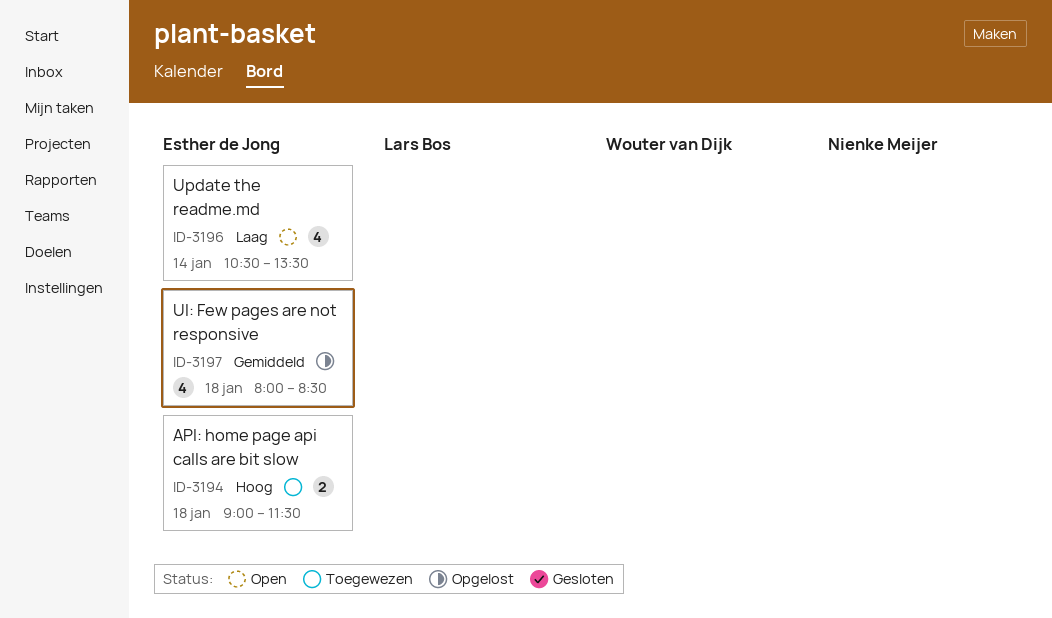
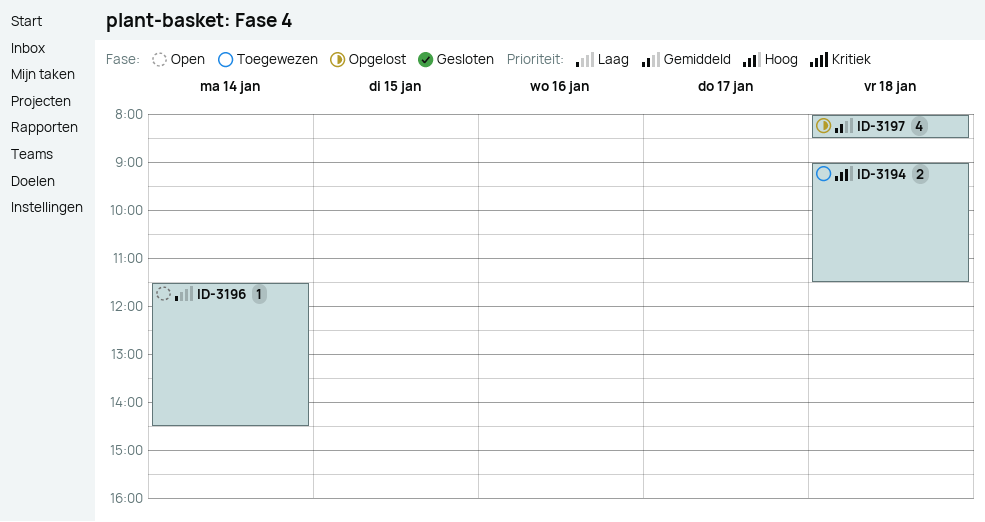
ID-3196, estimate: 4 -> 1
ID-3196, begins: 10:30 -> 11:30
ID-3196, ends: 13:30 -> 14:30

